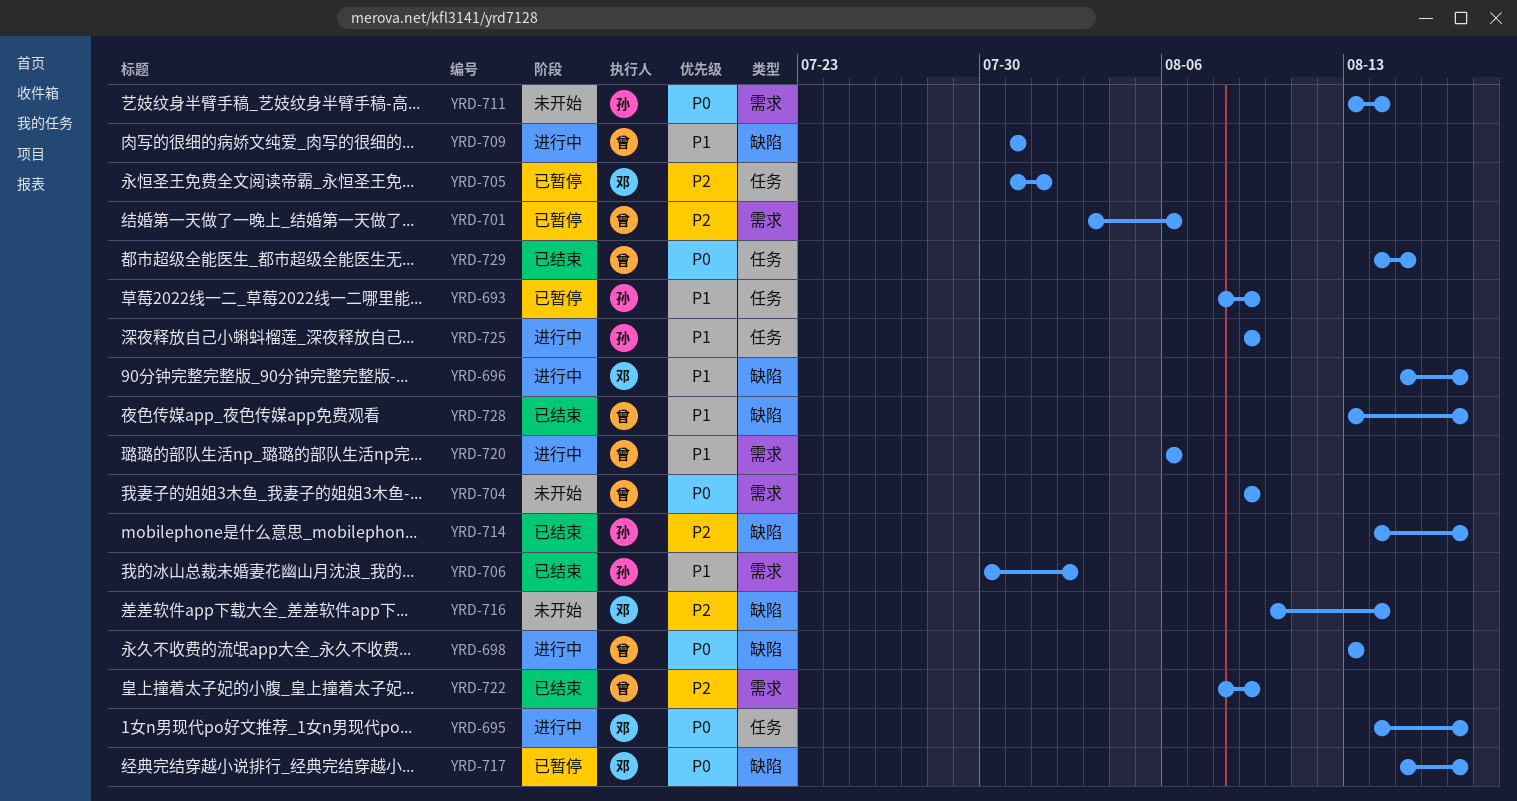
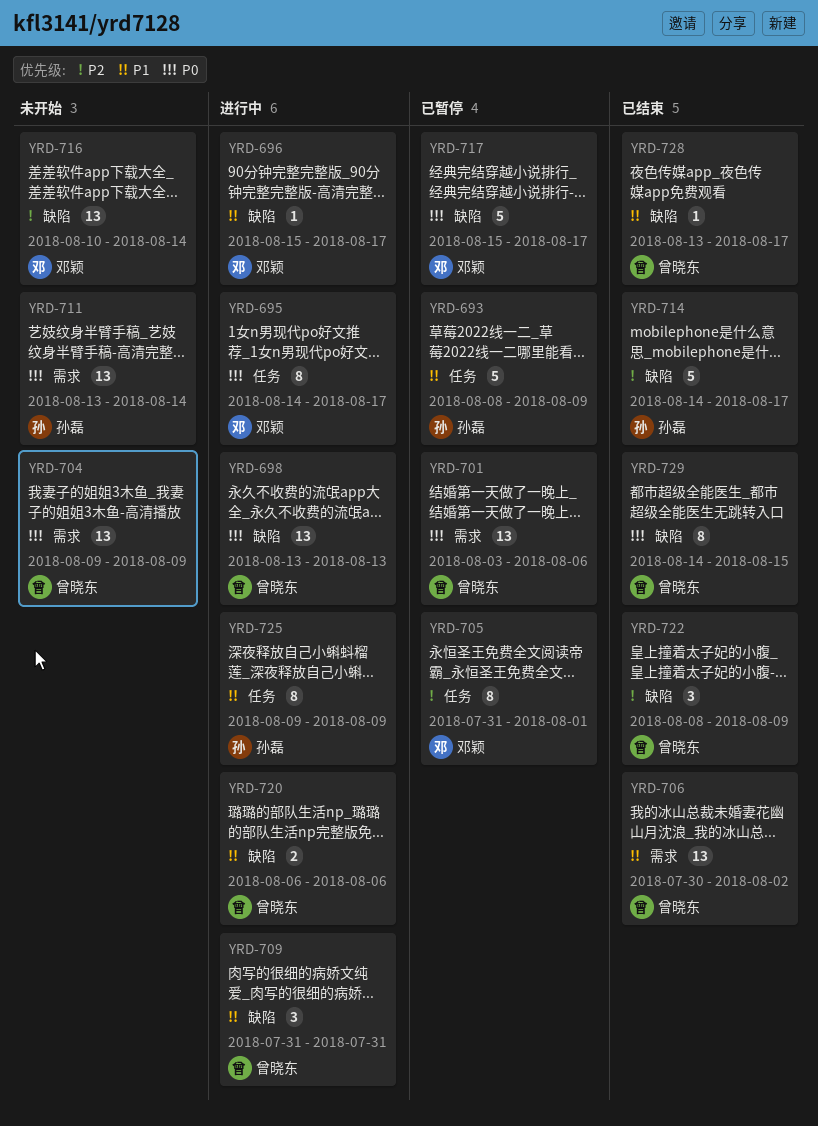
YRD-701, priority: P2 -> P0
YRD-706, owner: 孙磊 -> 曾晓东
YRD-720, label: 需求 -> 缺陷
YRD-722, label: 需求 -> 缺陷
YRD-729, label: 任务 -> 缺陷

